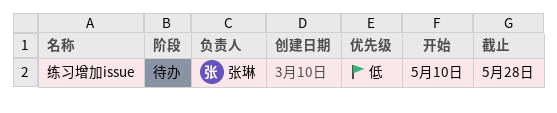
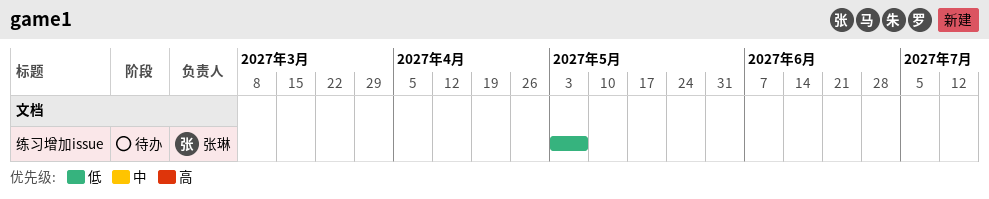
练习增加issue, start: May 10 -> May 3
练习增加issue, due: May 28 -> May 7

